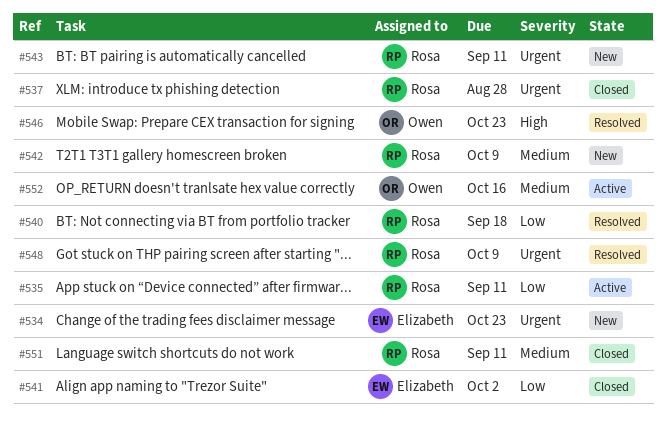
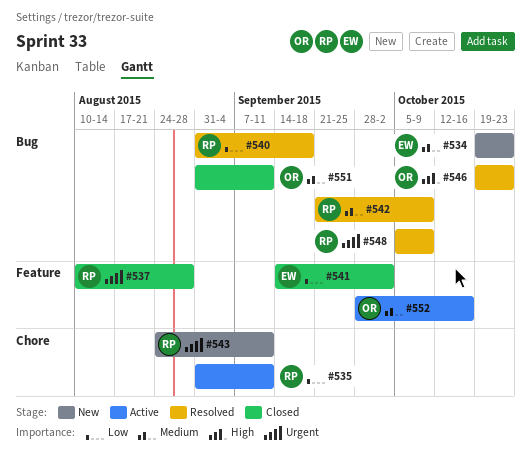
#534, priority: Urgent -> Medium
#542, status: New -> Resolved
#551, owner: Rosa -> Owen

